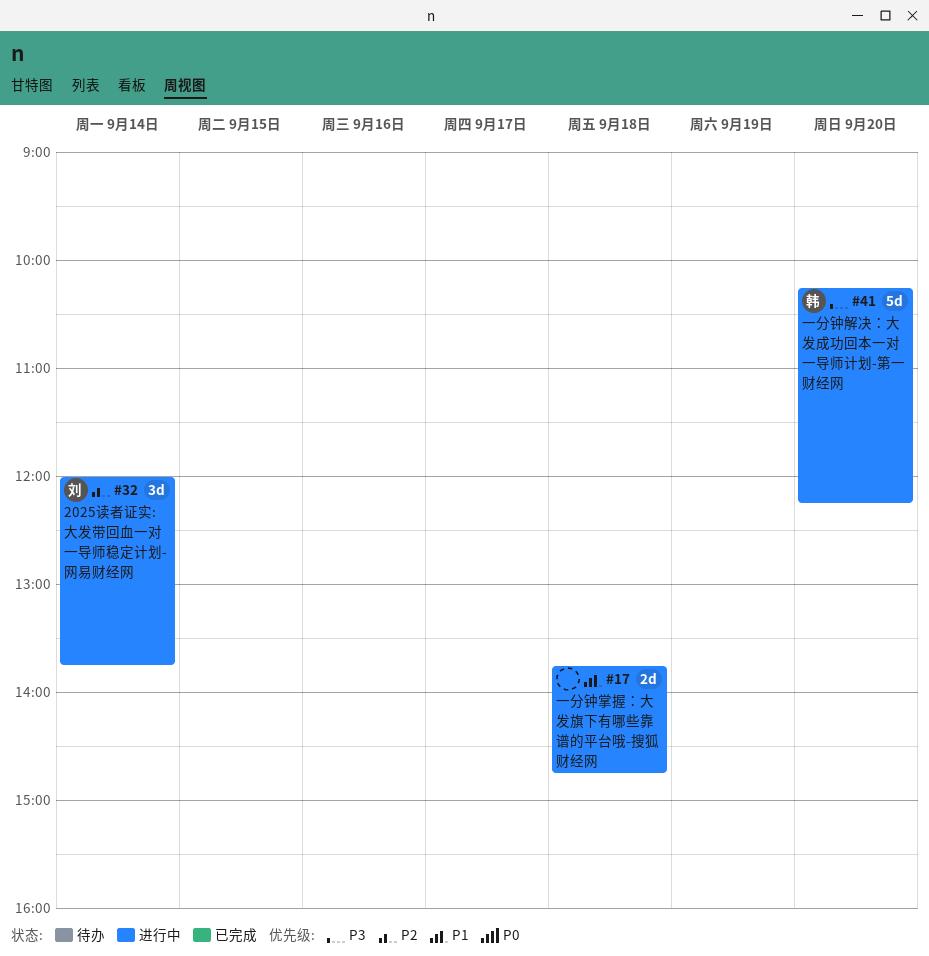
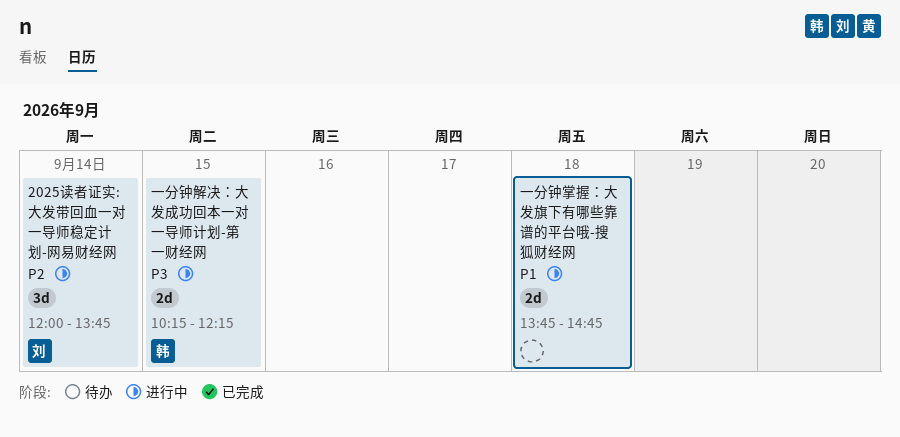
一分钟解决：大发成功回本一对一导师计划-第一财经网, estimate: 5d -> 2d
一分钟解决：大发成功回本一对一导师计划-第一财经网, day: Sep 20 -> Sep 15

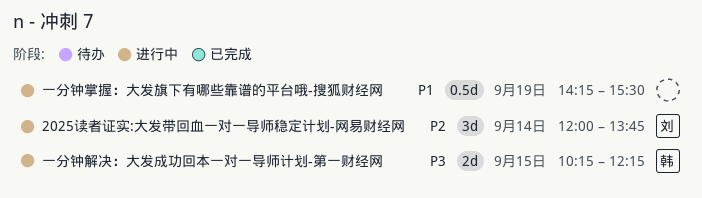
一分钟掌握：大发旗下有哪些靠谱的平台哦-搜狐财经网, estimate: 2d -> 0.5d
一分钟掌握：大发旗下有哪些靠谱的平台哦-搜狐财经网, day: Sep 18 -> Sep 19
一分钟掌握：大发旗下有哪些靠谱的平台哦-搜狐财经网, begins: 13:45 -> 14:15
一分钟掌握：大发旗下有哪些靠谱的平台哦-搜狐财经网, ends: 14:45 -> 15:30

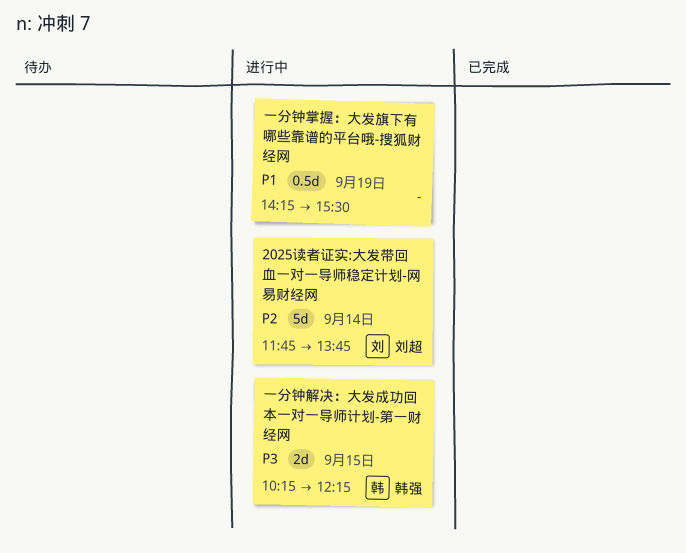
2025读者证实:大发带回血一对一导师稳定计划-网易财经网, estimate: 3d -> 5d
2025读者证实:大发带回血一对一导师稳定计划-网易财经网, begins: 12:00 -> 11:45

